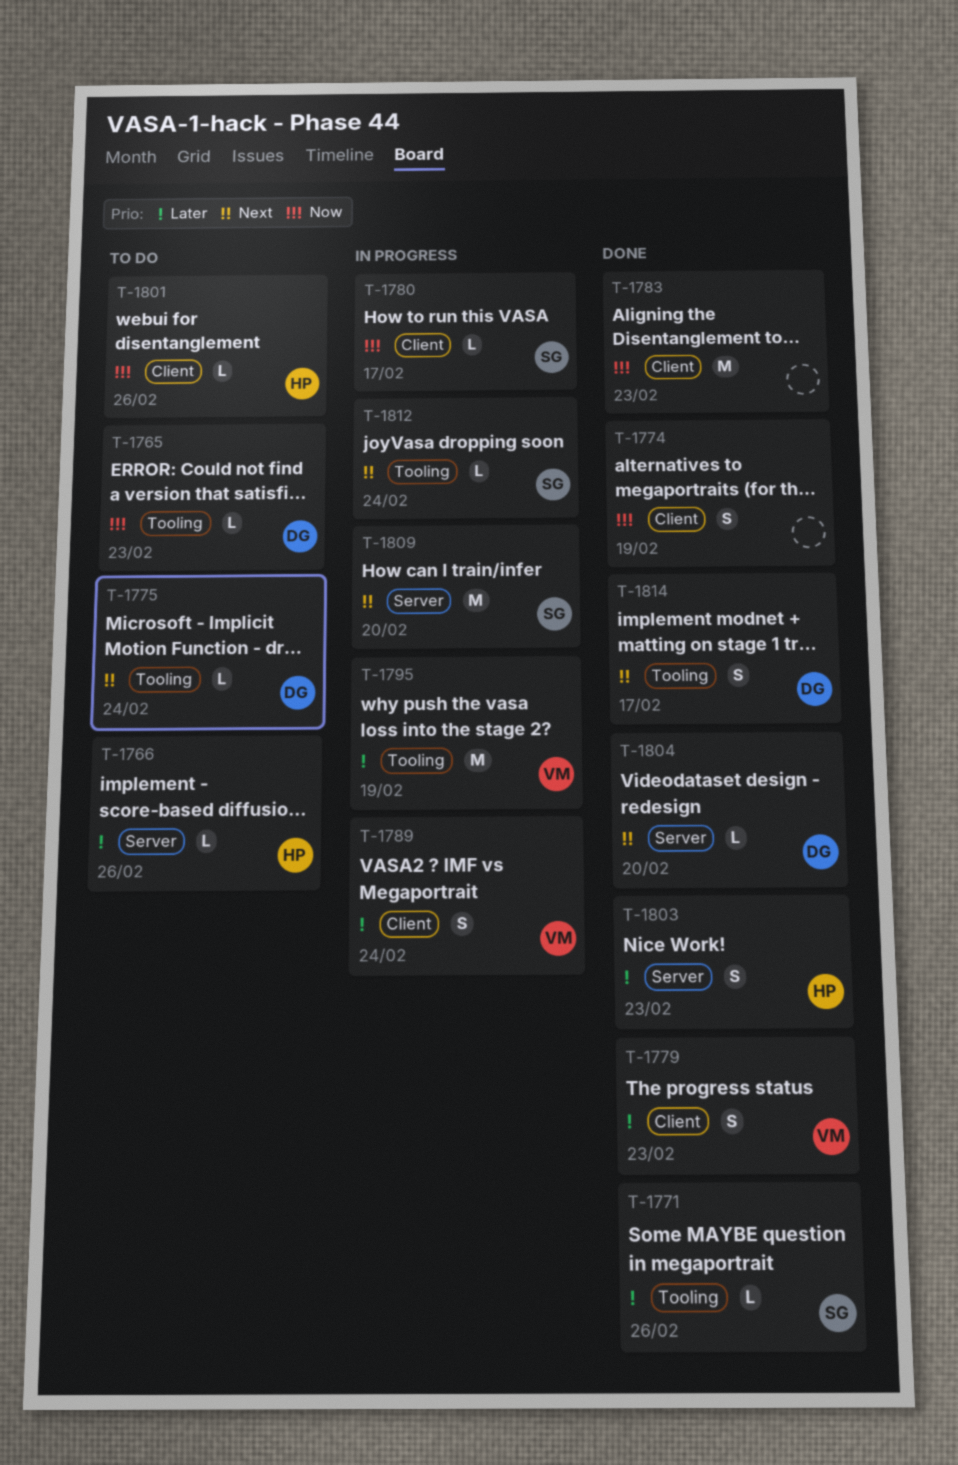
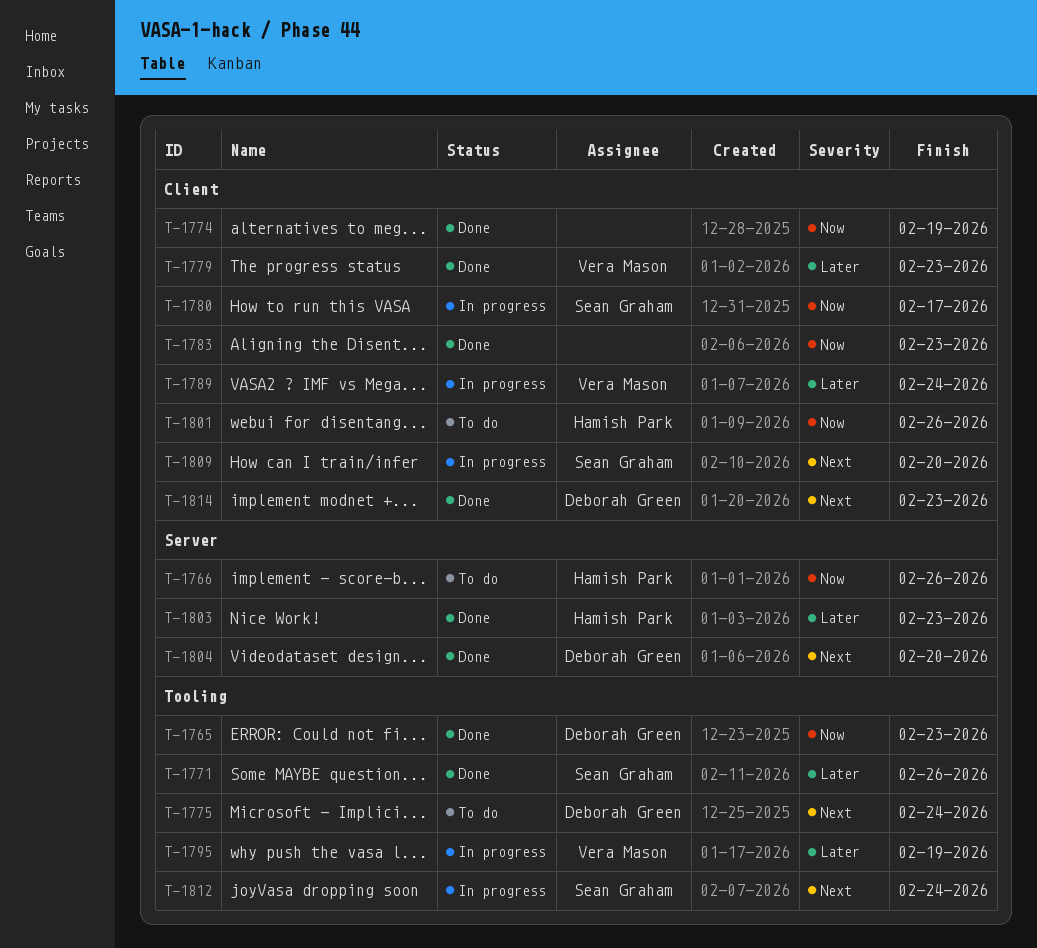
T-1765, status: To do -> Done
T-1766, priority: Later -> Now
T-1809, label: Server -> Client
T-1814, label: Tooling -> Client
T-1814, due: Feb 17 -> Feb 23

